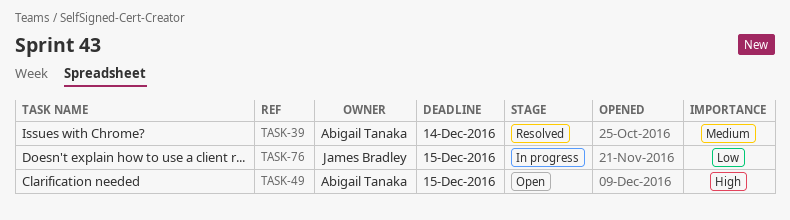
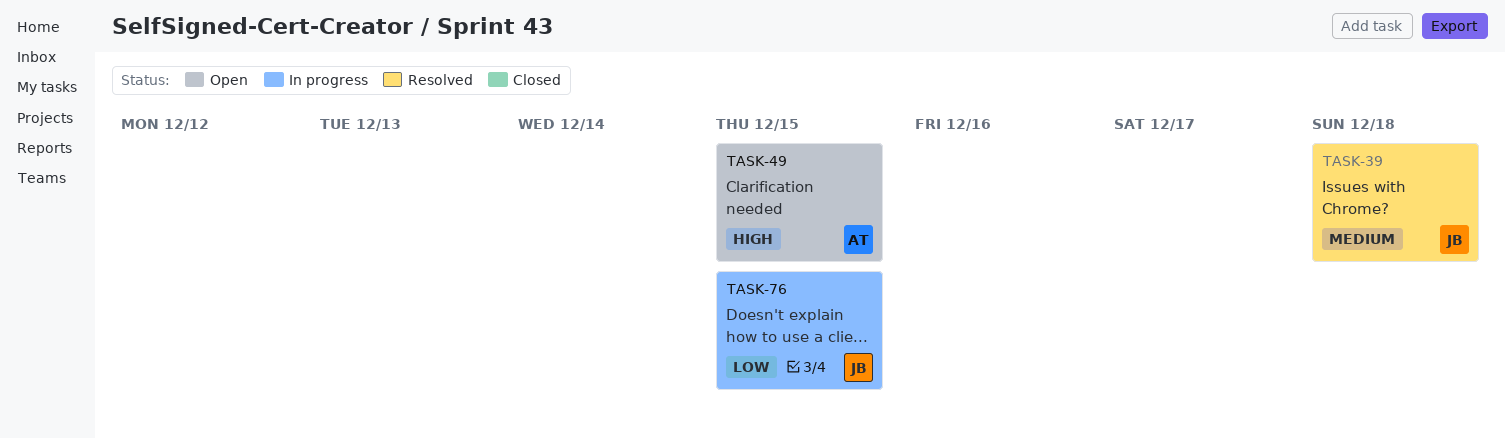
TASK-39, owner: Abigail Tanaka -> James Bradley
TASK-39, due: Dec 14 -> Dec 18

